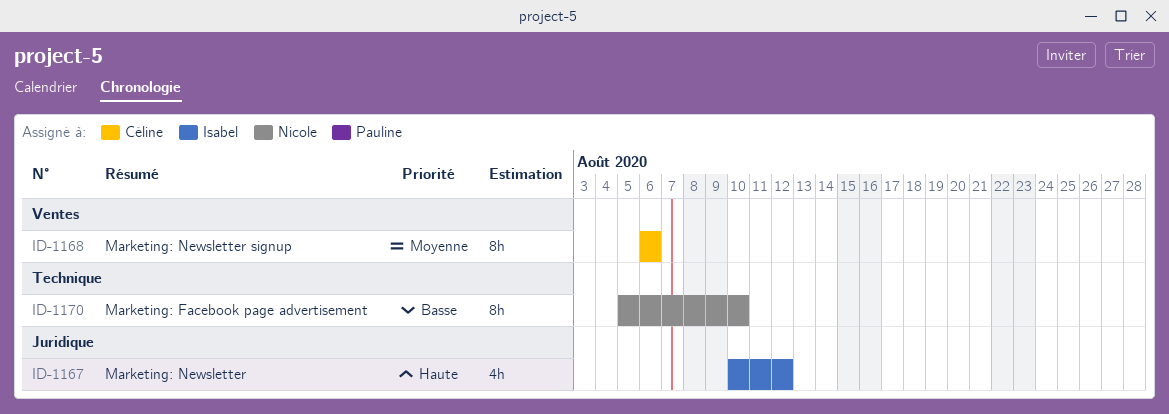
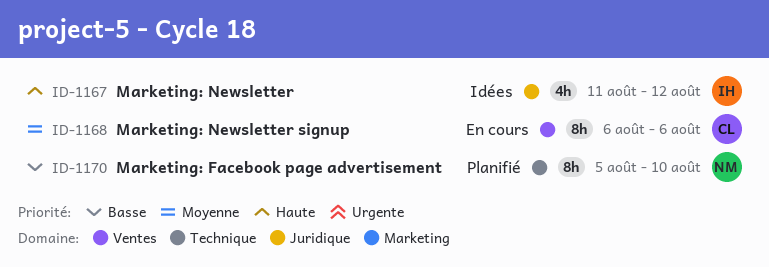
ID-1167, start: Aug 10 -> Aug 11

